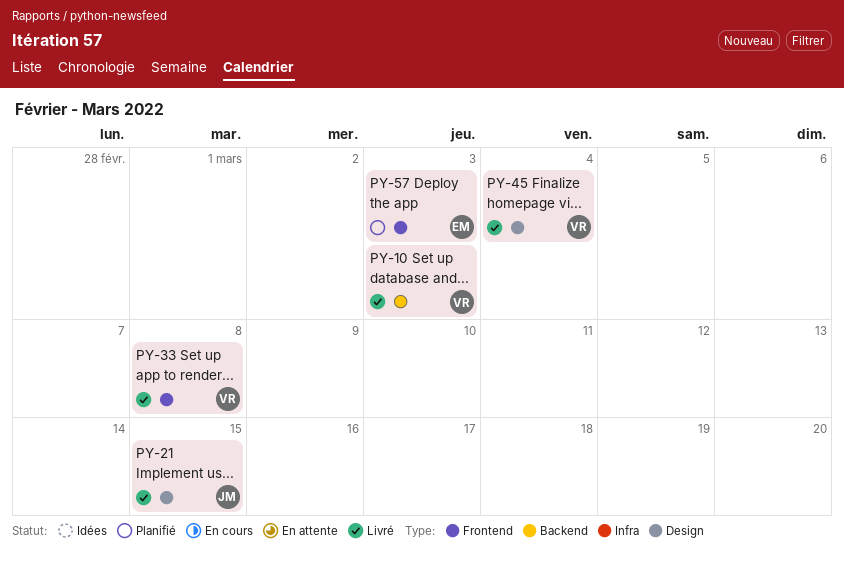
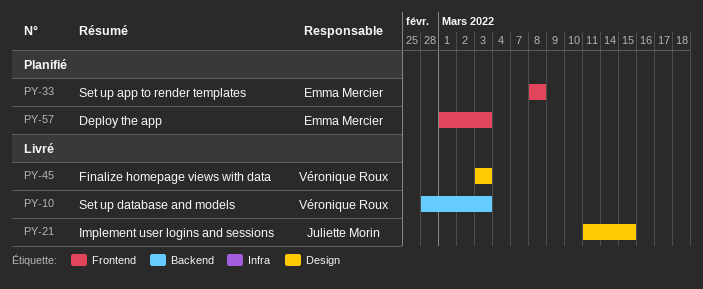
PY-33, status: Livré -> Planifié
PY-33, owner: Véronique Roux -> Emma Mercier
PY-45, due: Mar 4 -> Mar 3

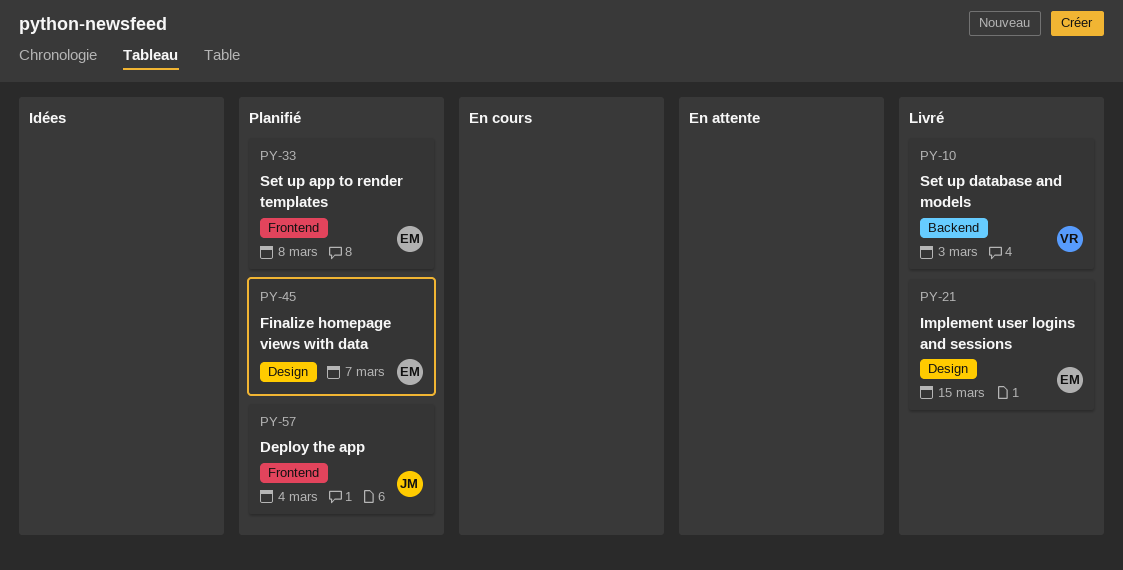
PY-21, owner: Juliette Morin -> Emma Mercier
PY-45, status: Livré -> Planifié
PY-45, owner: Véronique Roux -> Emma Mercier
PY-45, due: Mar 3 -> Mar 7
PY-57, owner: Emma Mercier -> Juliette Morin
PY-57, due: Mar 3 -> Mar 4

